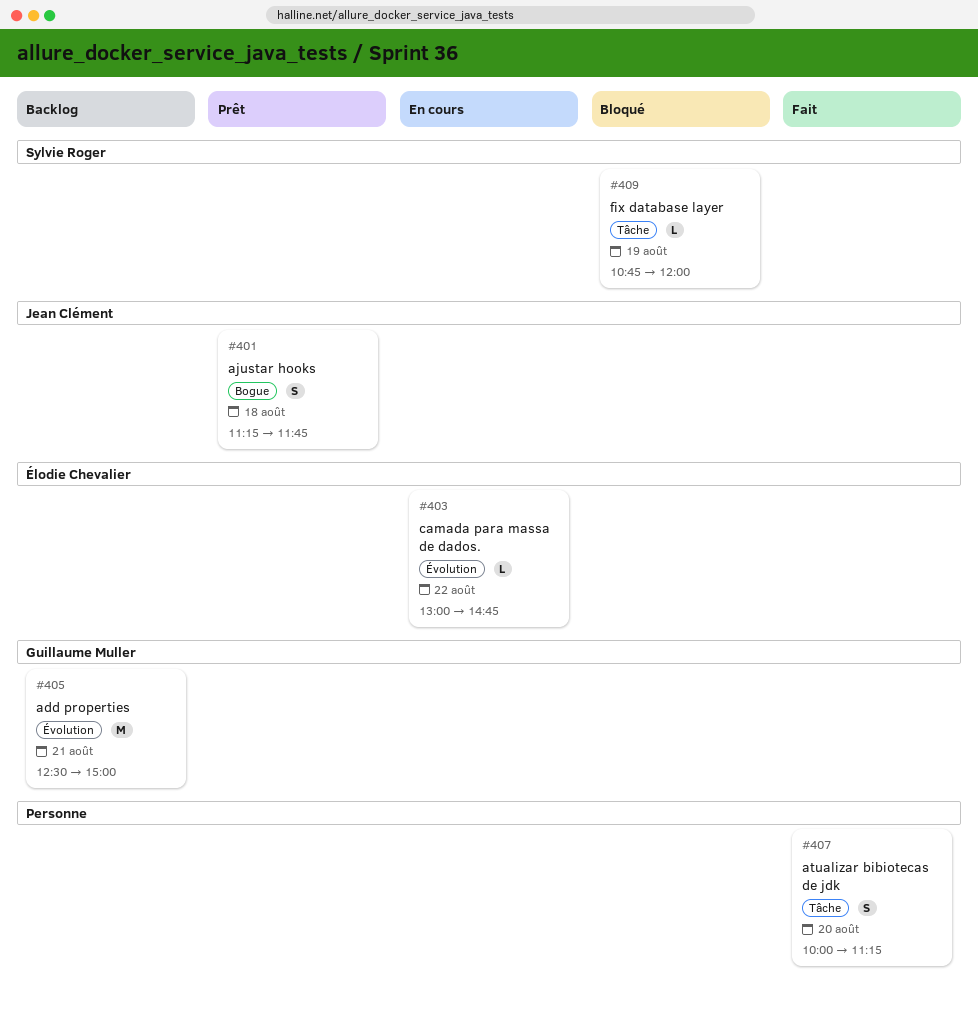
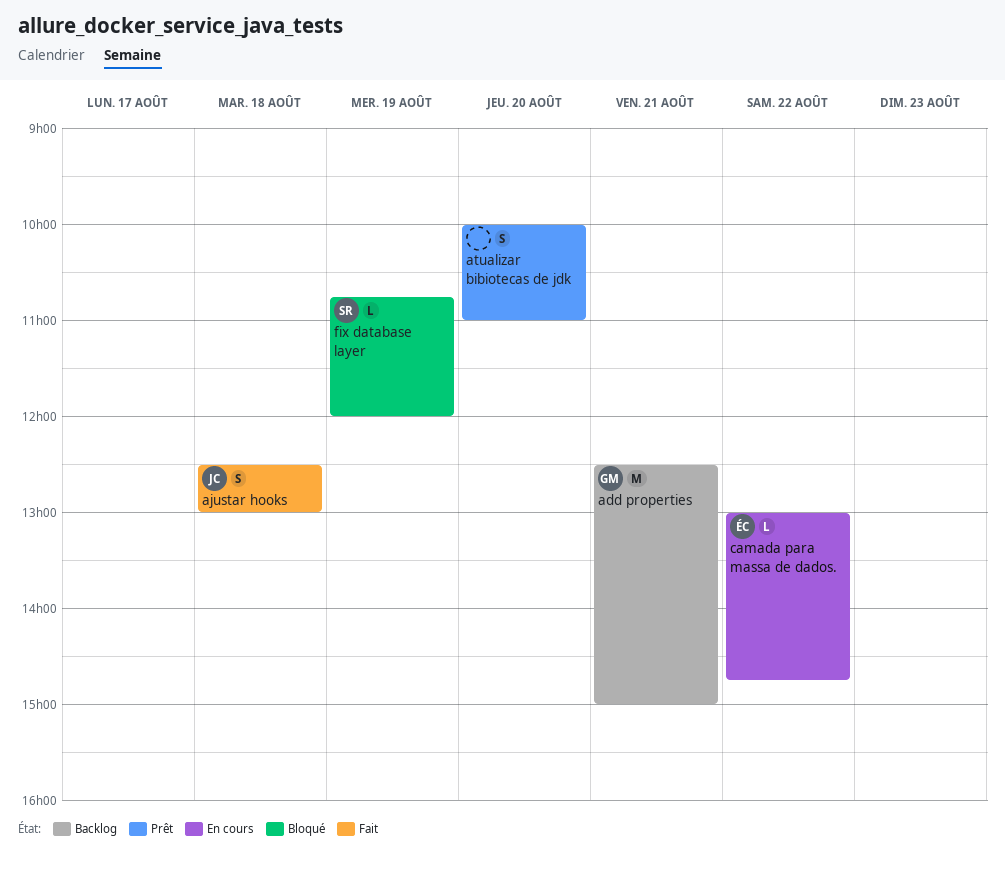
ajustar hooks, status: Prêt -> Fait
ajustar hooks, begins: 11:15 -> 12:30
ajustar hooks, ends: 11:45 -> 13:00
atualizar bibiotecas de jdk, status: Fait -> Prêt
atualizar bibiotecas de jdk, ends: 11:15 -> 11:00

